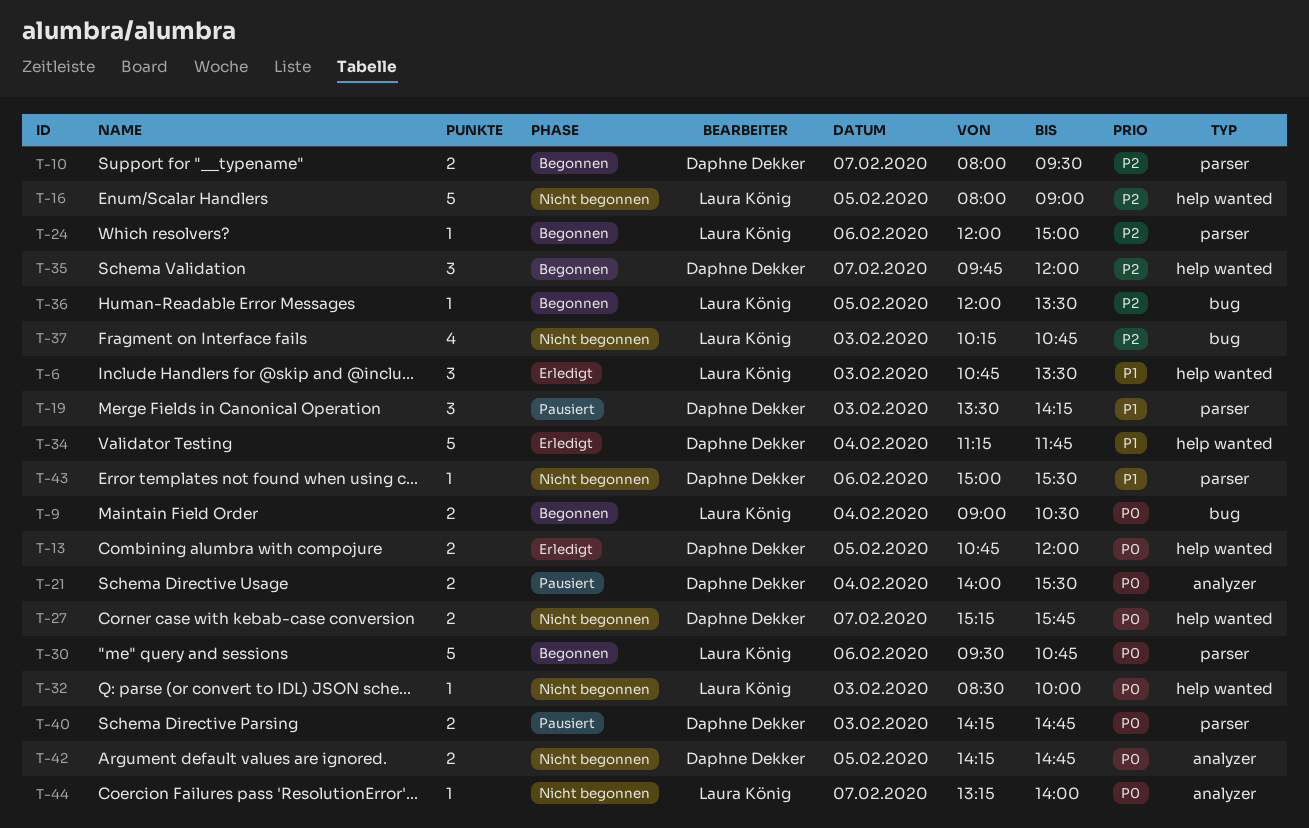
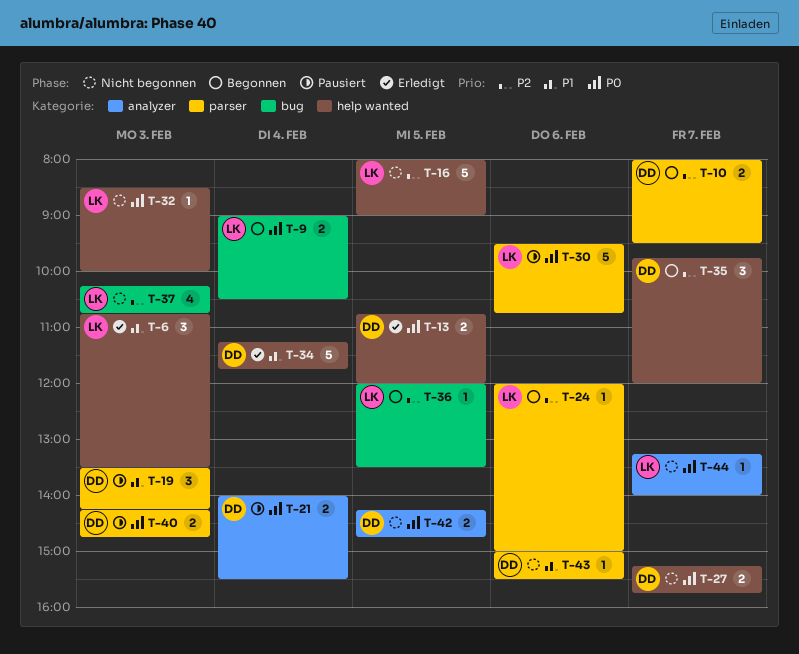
T-30, status: Begonnen -> Pausiert

